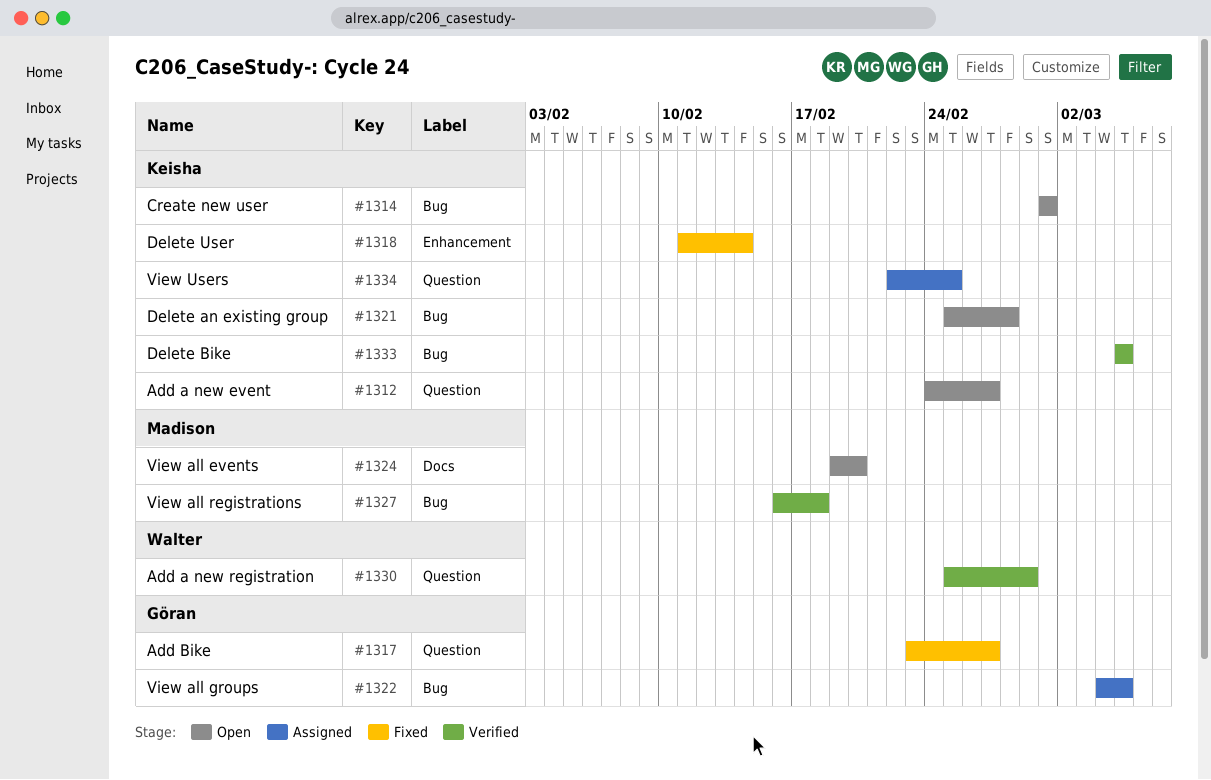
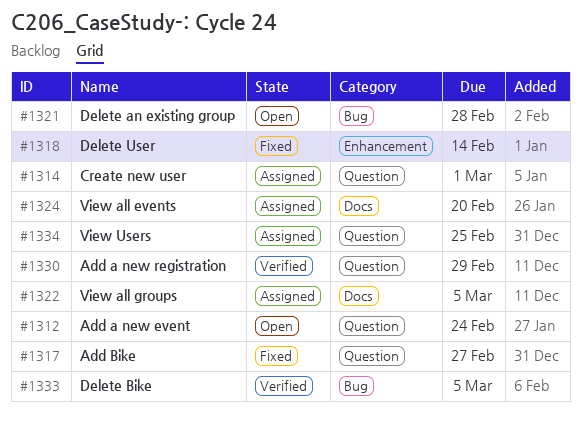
#1312, due: Feb 27 -> Feb 24
#1314, status: Open -> Assigned
#1314, label: Bug -> Question
#1322, label: Bug -> Docs
#1324, status: Open -> Assigned
#1327: present -> none

